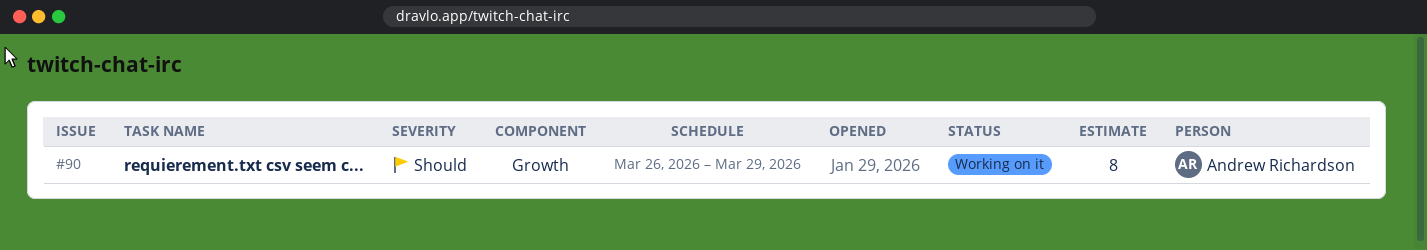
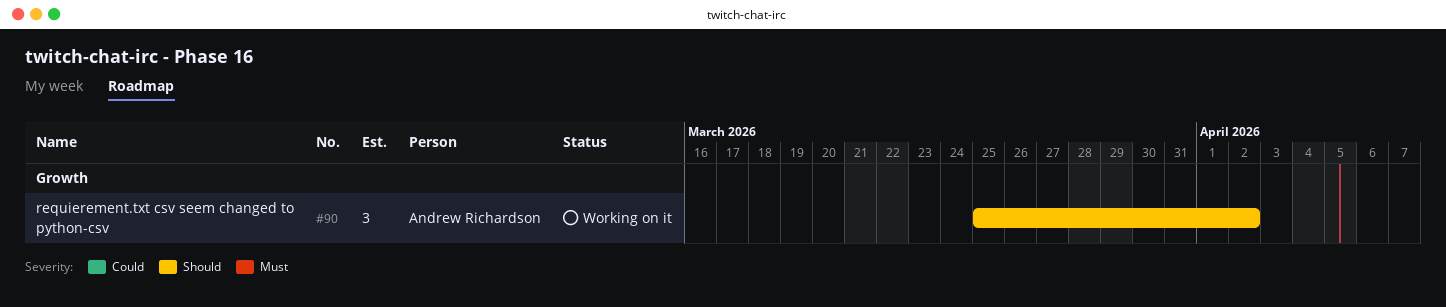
#90, estimate: 8 -> 3
#90, start: Mar 26 -> Mar 25
#90, due: Mar 29 -> Apr 2

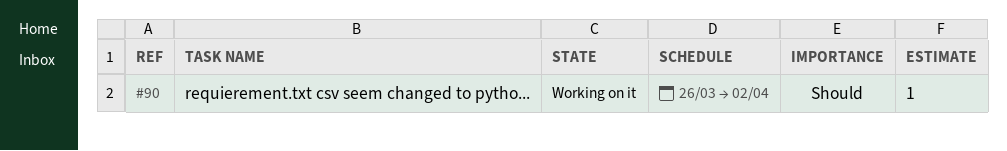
#90, estimate: 3 -> 1
#90, start: Mar 25 -> Mar 26

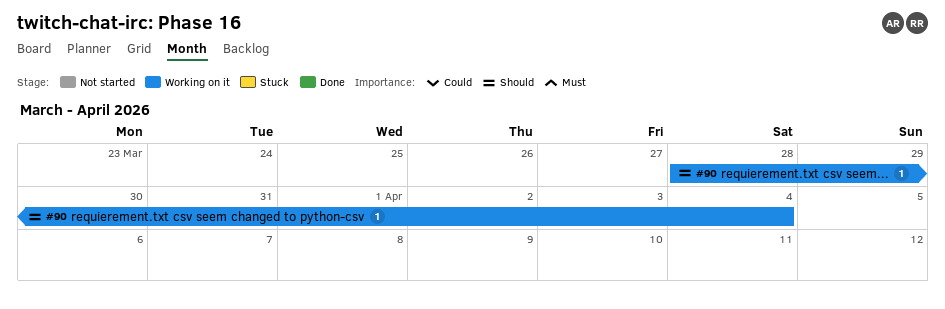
#90, start: Mar 26 -> Mar 28
#90, due: Apr 2 -> Apr 4

